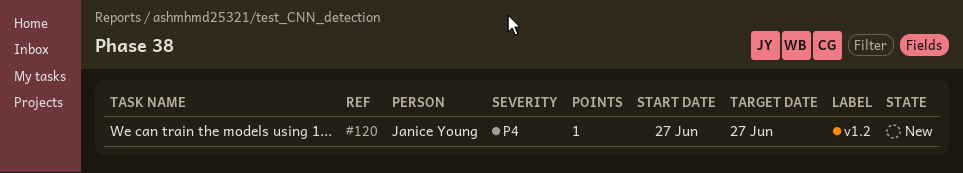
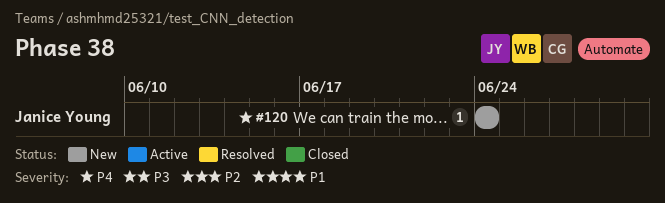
#120, start: Jun 27 -> Jun 24
#120, due: Jun 27 -> Jun 24

